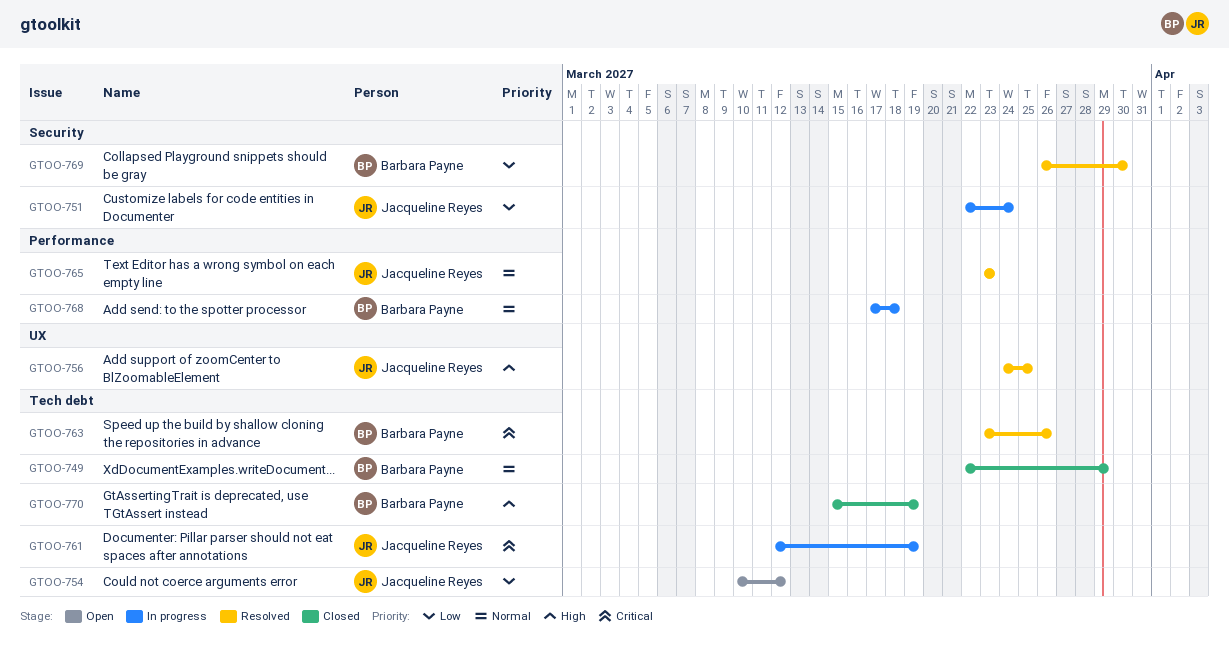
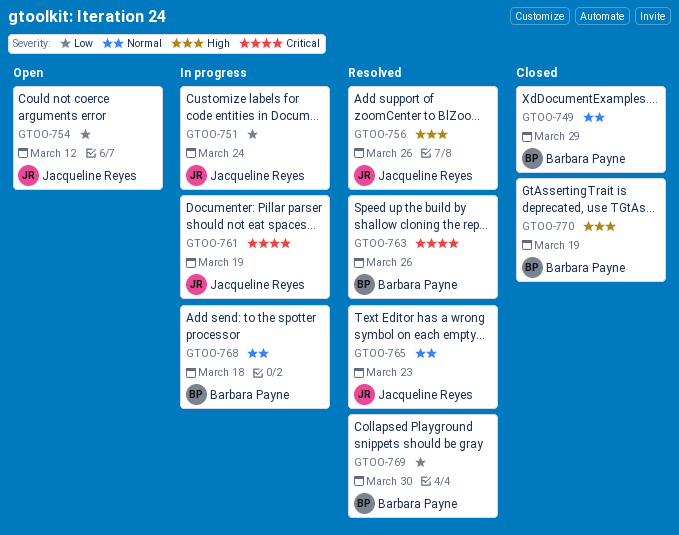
GTOO-756, due: Mar 25 -> Mar 26

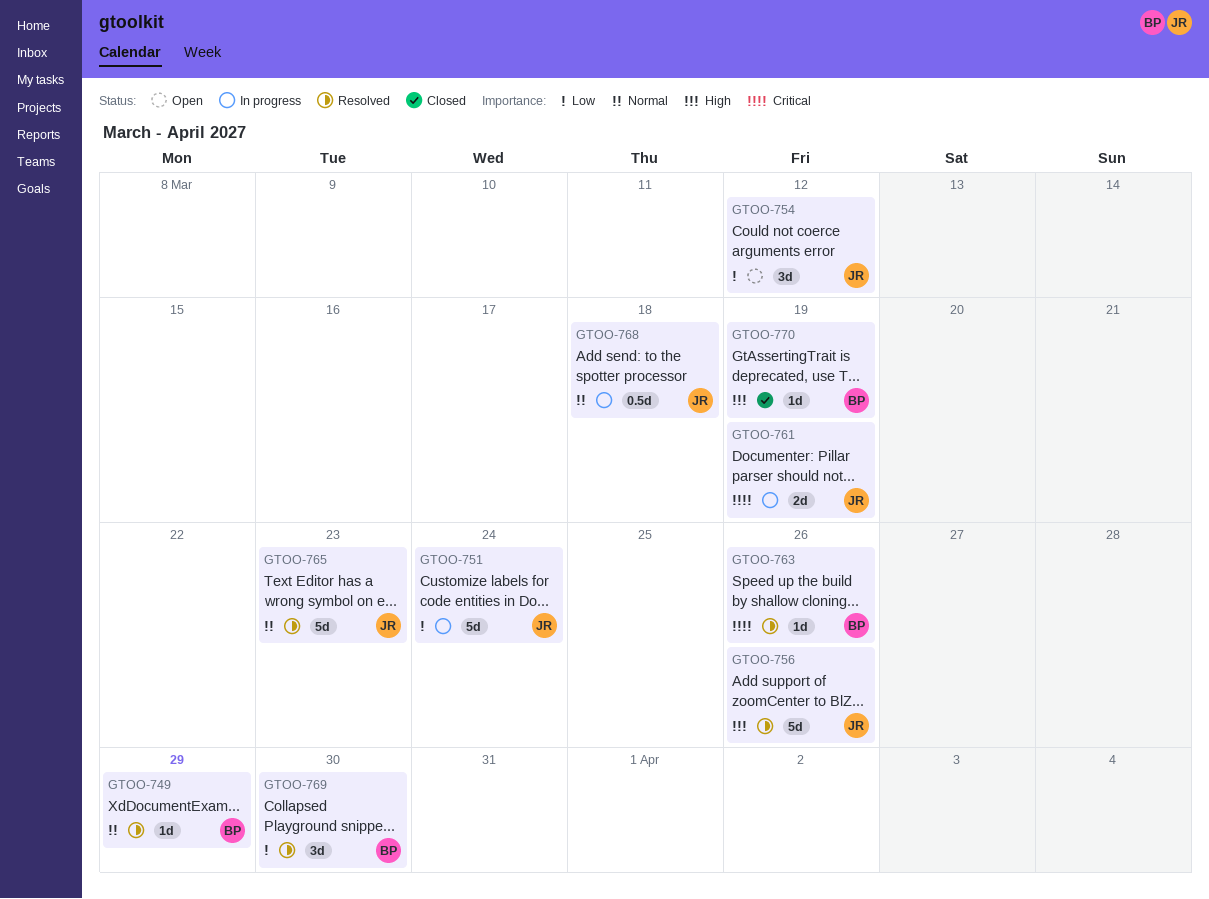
GTOO-749, status: Closed -> Resolved
GTOO-768, owner: Barbara Payne -> Jacqueline Reyes

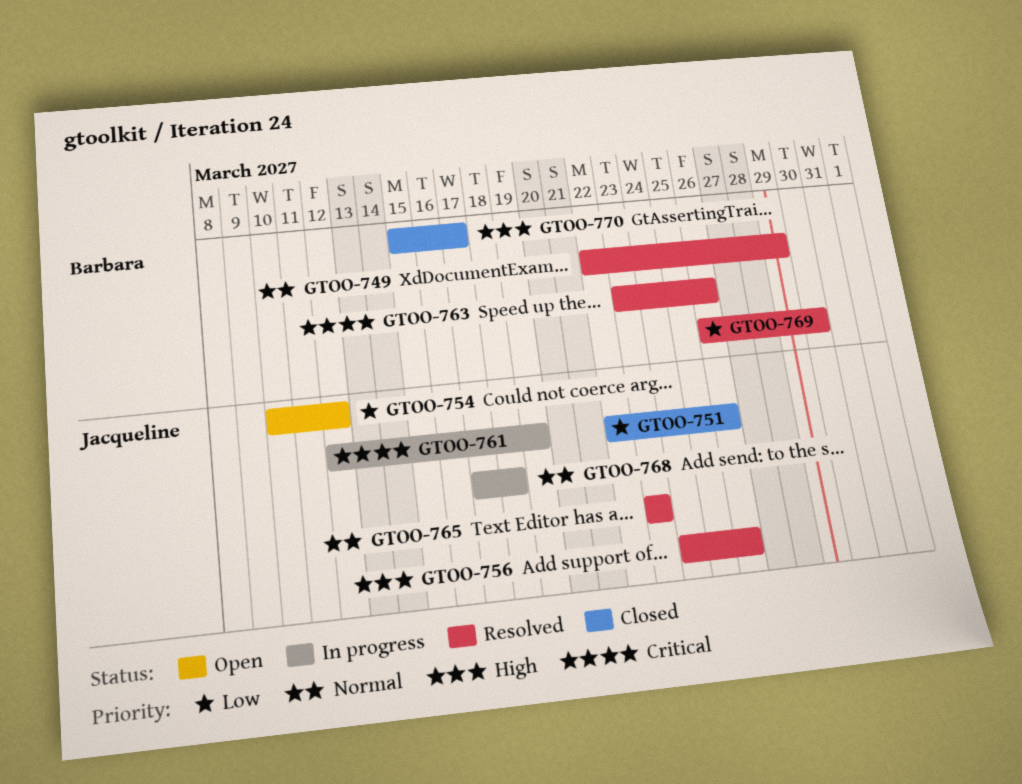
GTOO-751, status: In progress -> Closed
GTOO-751, due: Mar 24 -> Mar 26
GTOO-770, due: Mar 19 -> Mar 17

